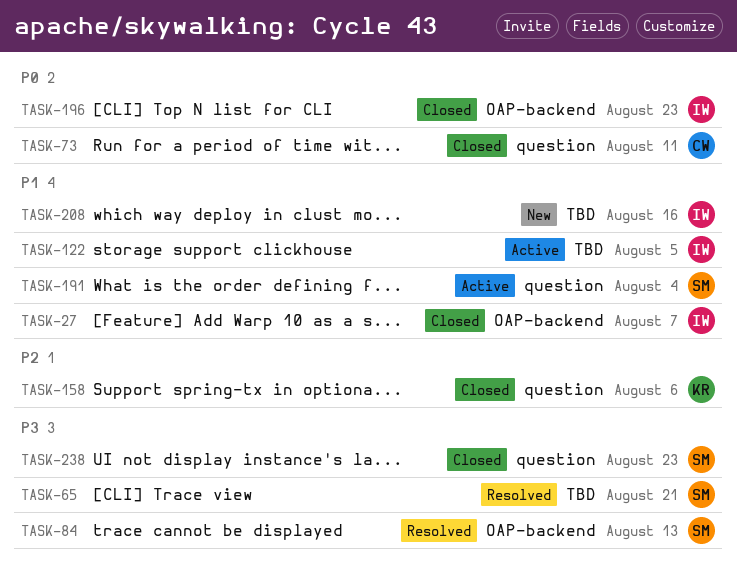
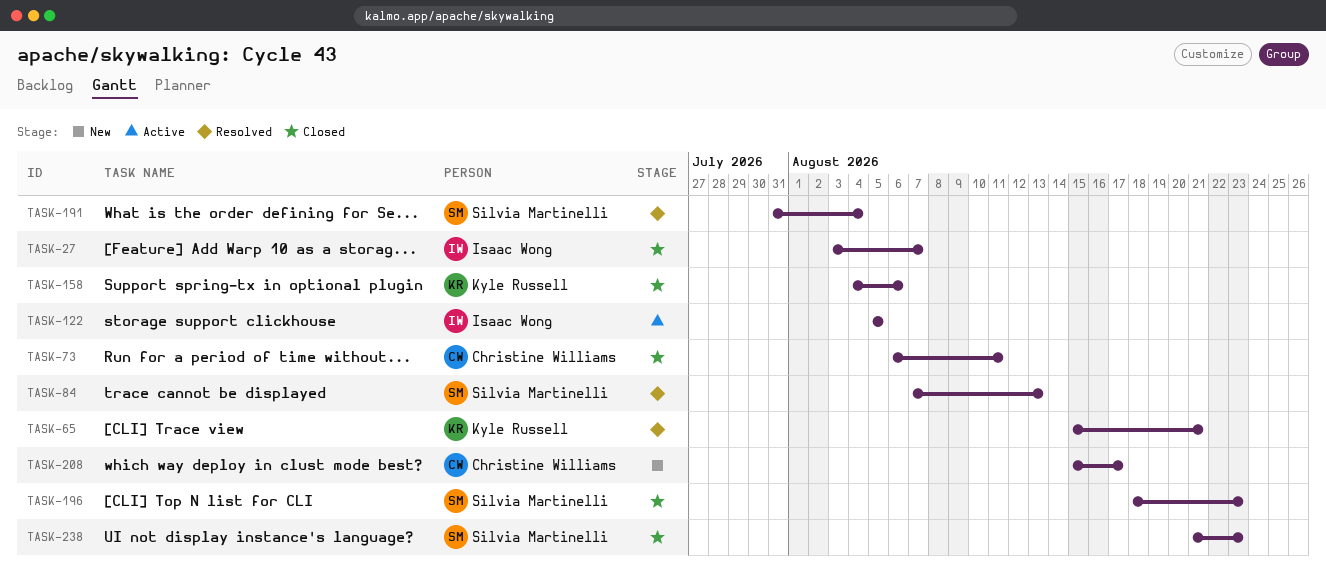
TASK-65, owner: Silvia Martinelli -> Kyle Russell
TASK-191, status: Active -> Resolved
TASK-196, owner: Isaac Wong -> Silvia Martinelli
TASK-208, owner: Isaac Wong -> Christine Williams
TASK-208, due: Aug 16 -> Aug 17

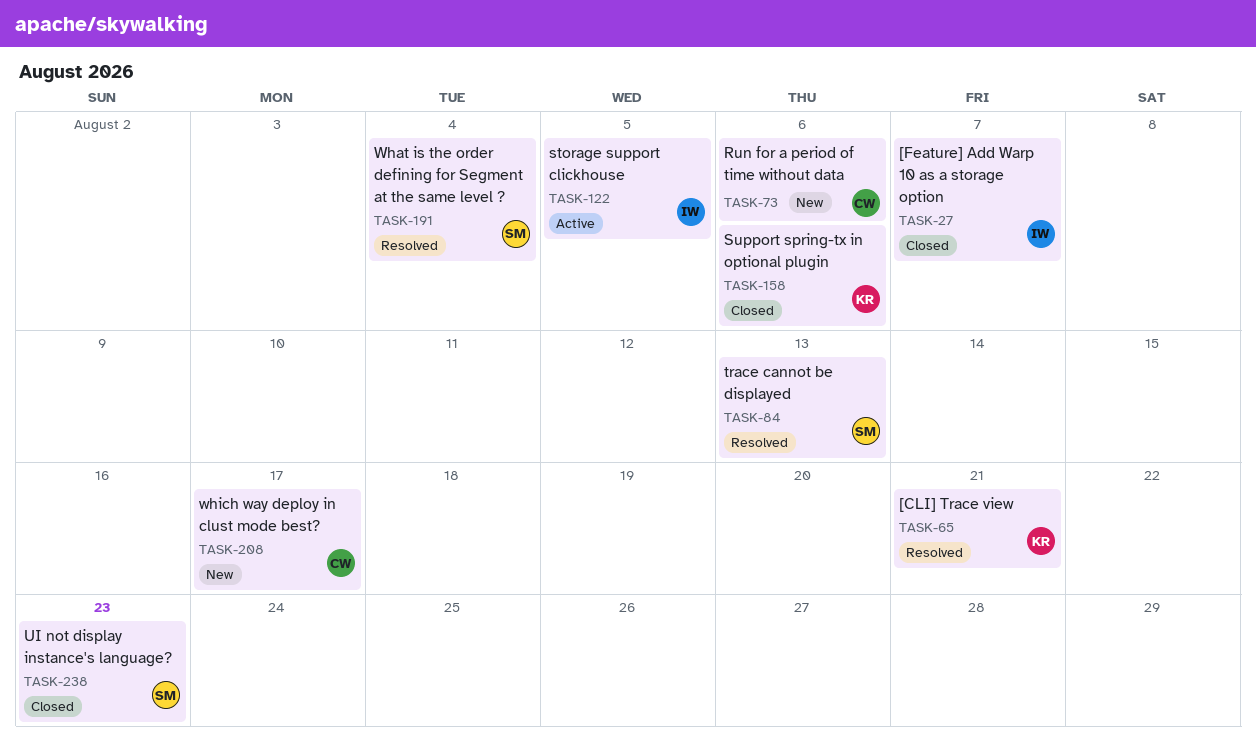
TASK-73, status: Closed -> New
TASK-73, due: Aug 11 -> Aug 6
TASK-196: present -> none

